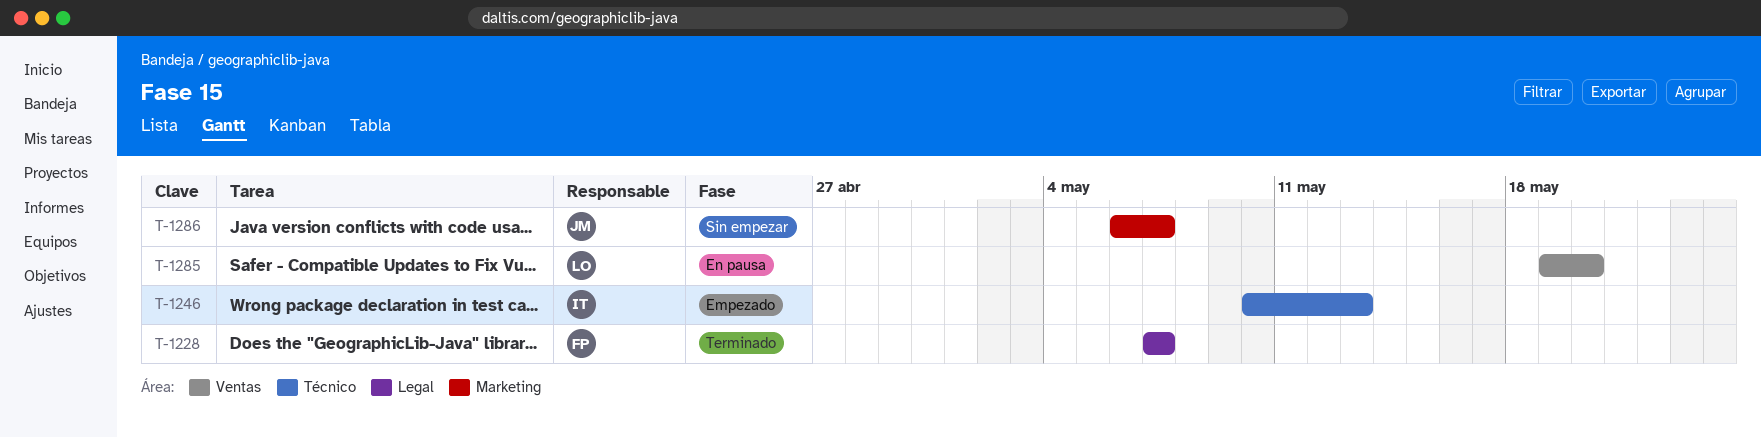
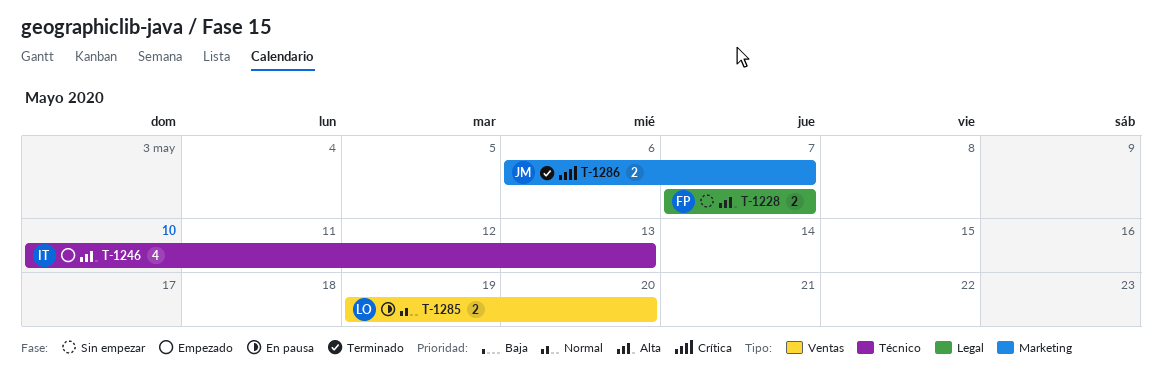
T-1228, status: Terminado -> Sin empezar
T-1286, status: Sin empezar -> Terminado

